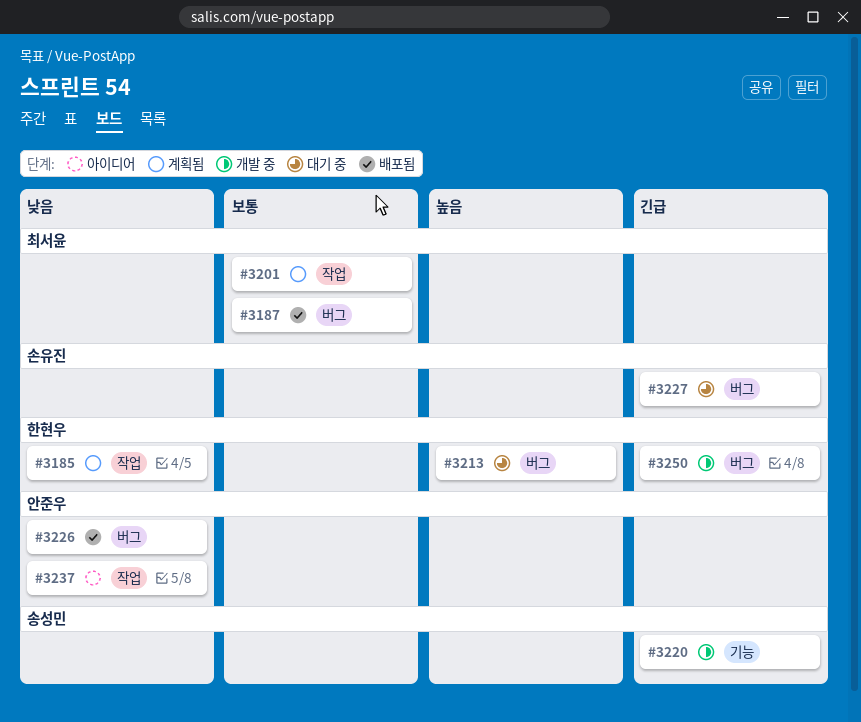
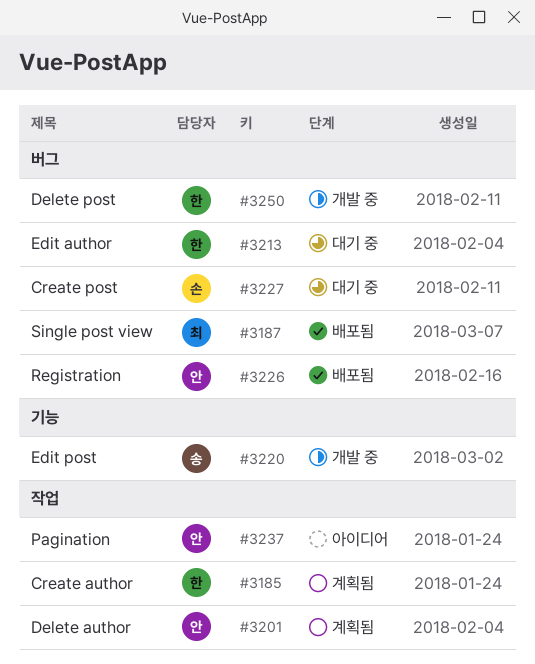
#3201, owner: 최서윤 -> 안준우

